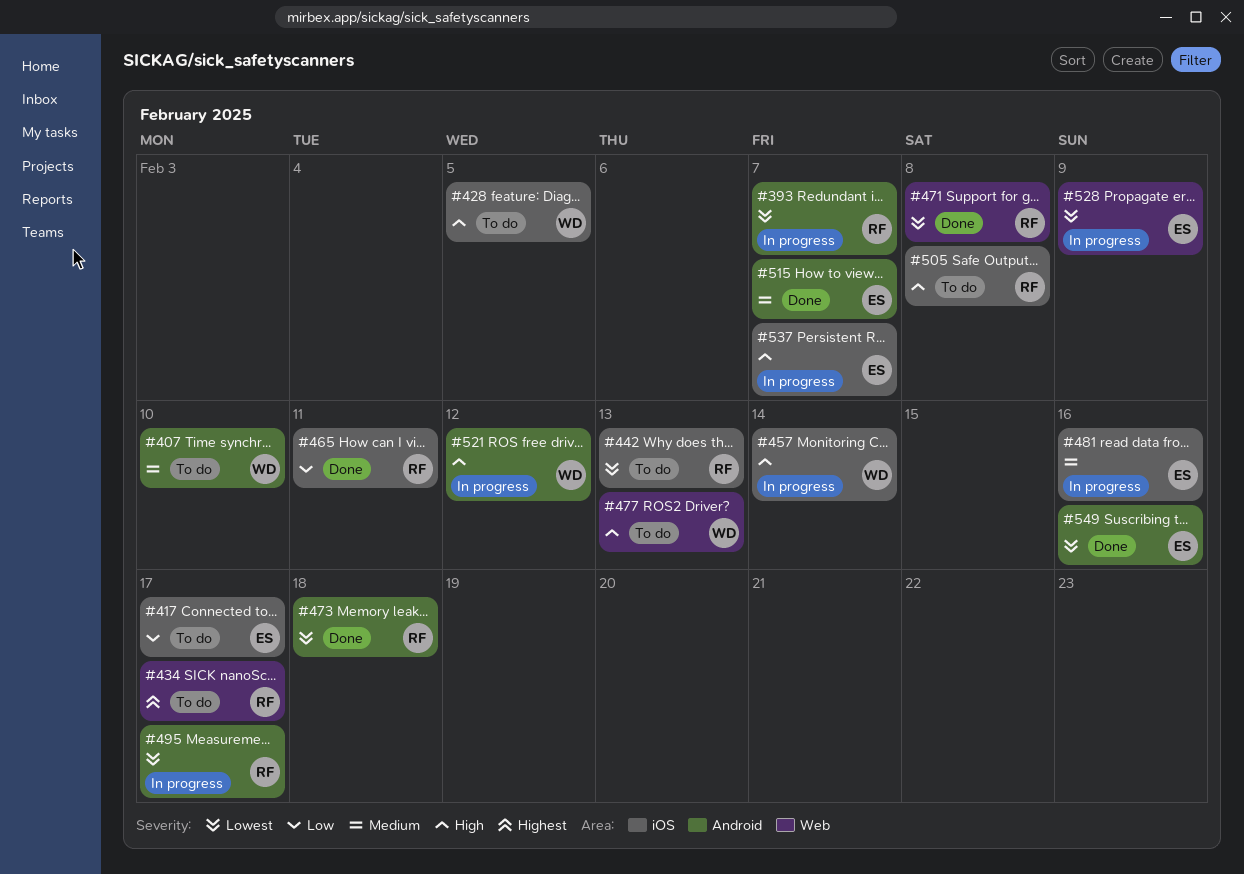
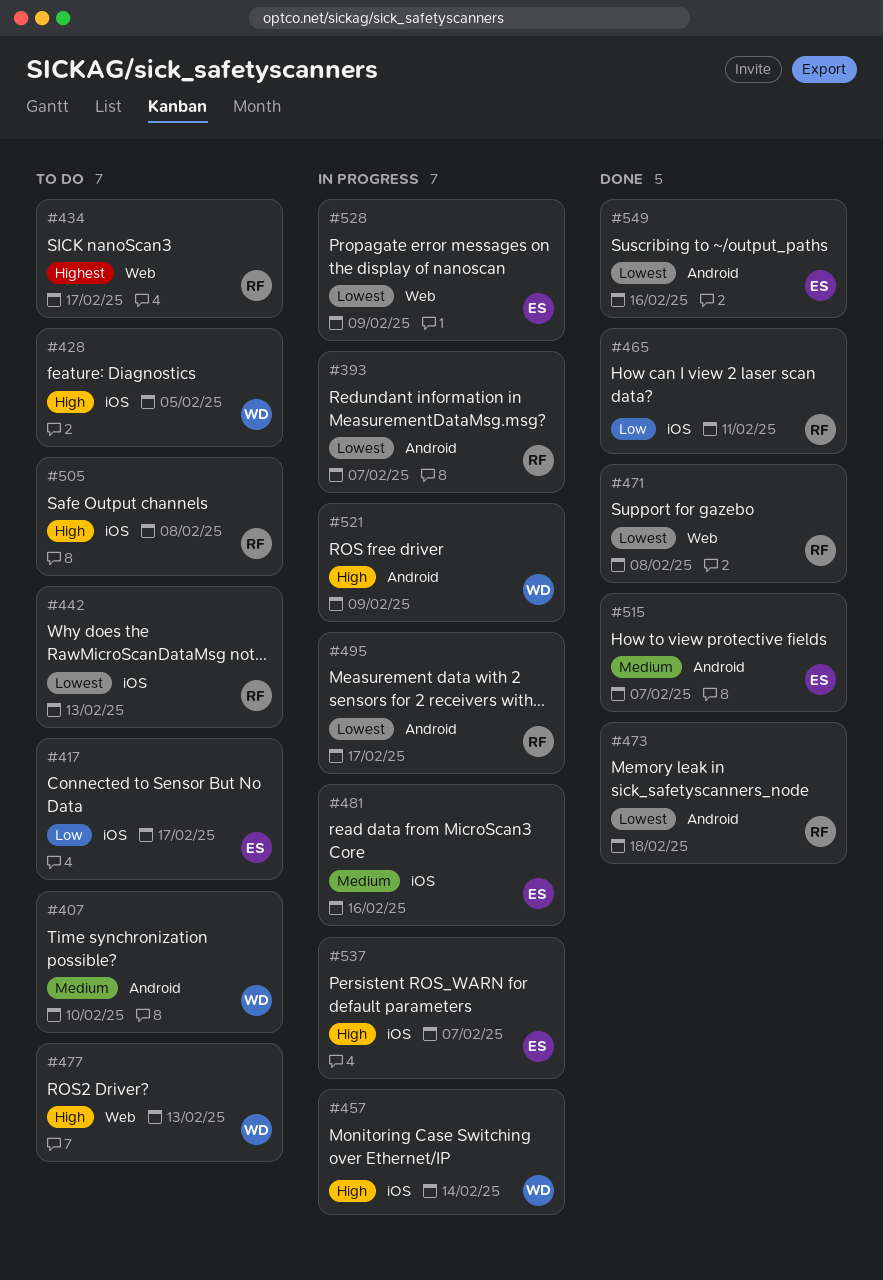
#521, due: Feb 12 -> Feb 9

